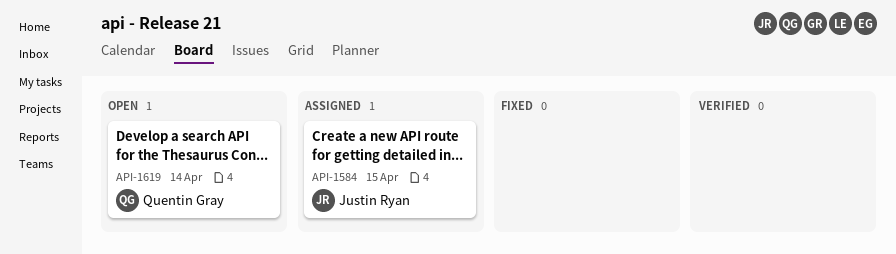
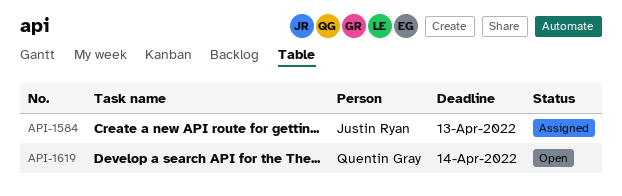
API-1584, due: Apr 15 -> Apr 13

